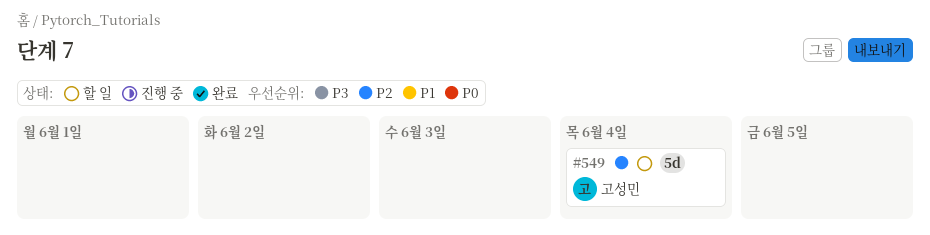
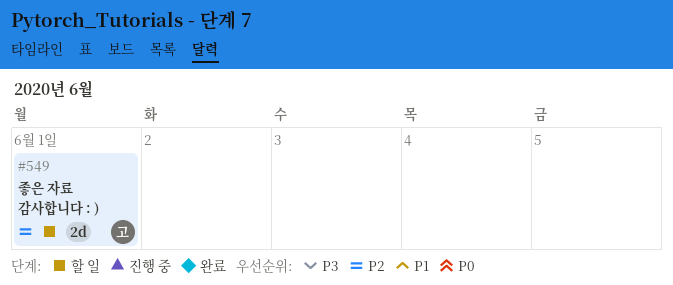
#549, estimate: 5d -> 2d
#549, due: Jun 4 -> Jun 1

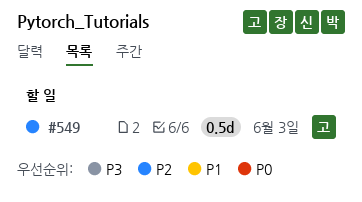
#549, estimate: 2d -> 0.5d
#549, due: Jun 1 -> Jun 3

